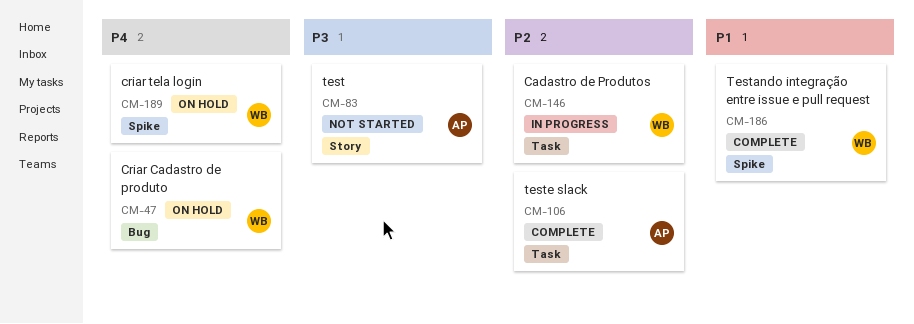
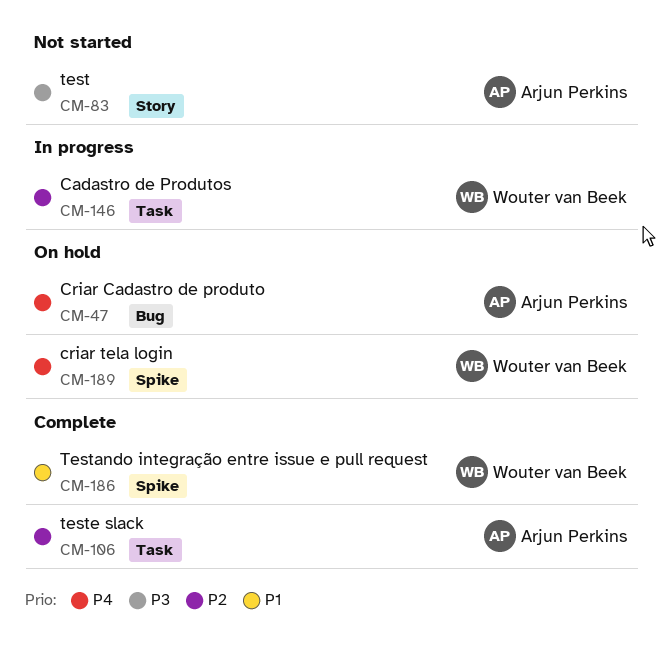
CM-47, owner: Wouter van Beek -> Arjun Perkins

